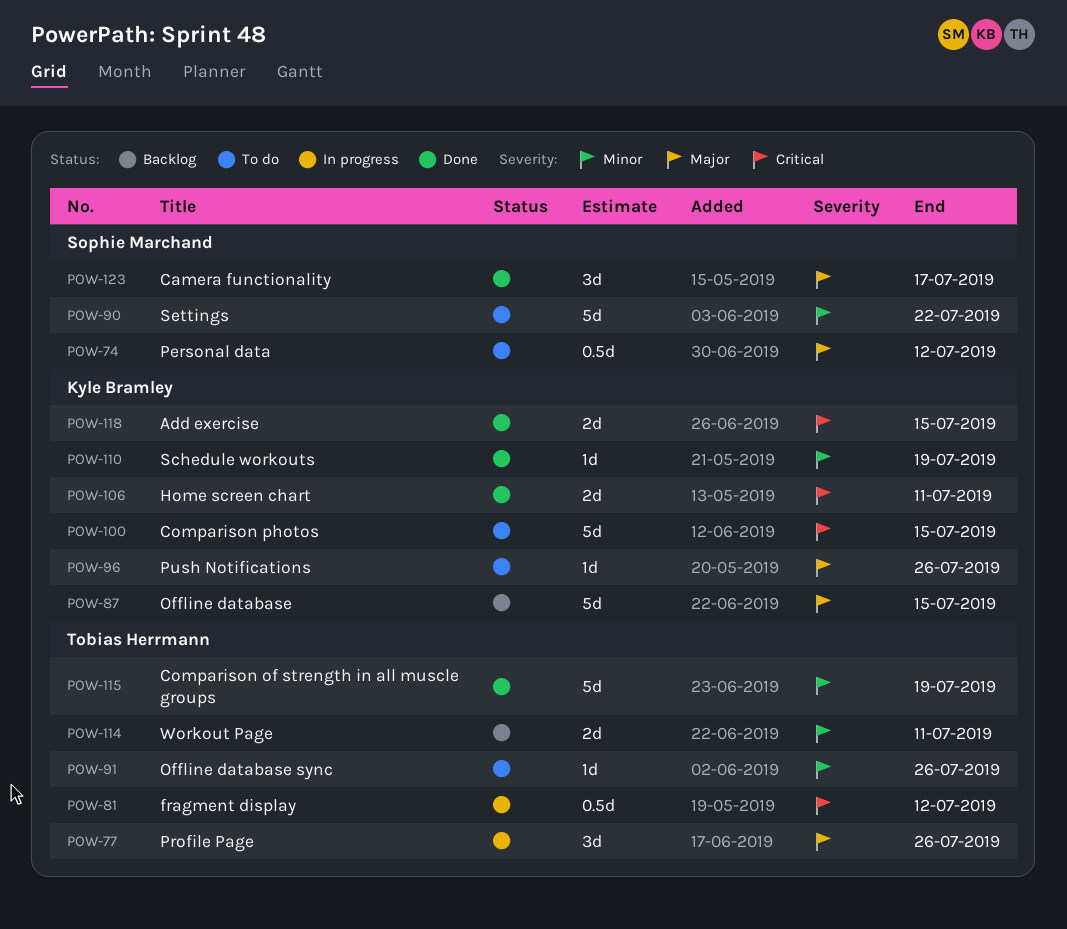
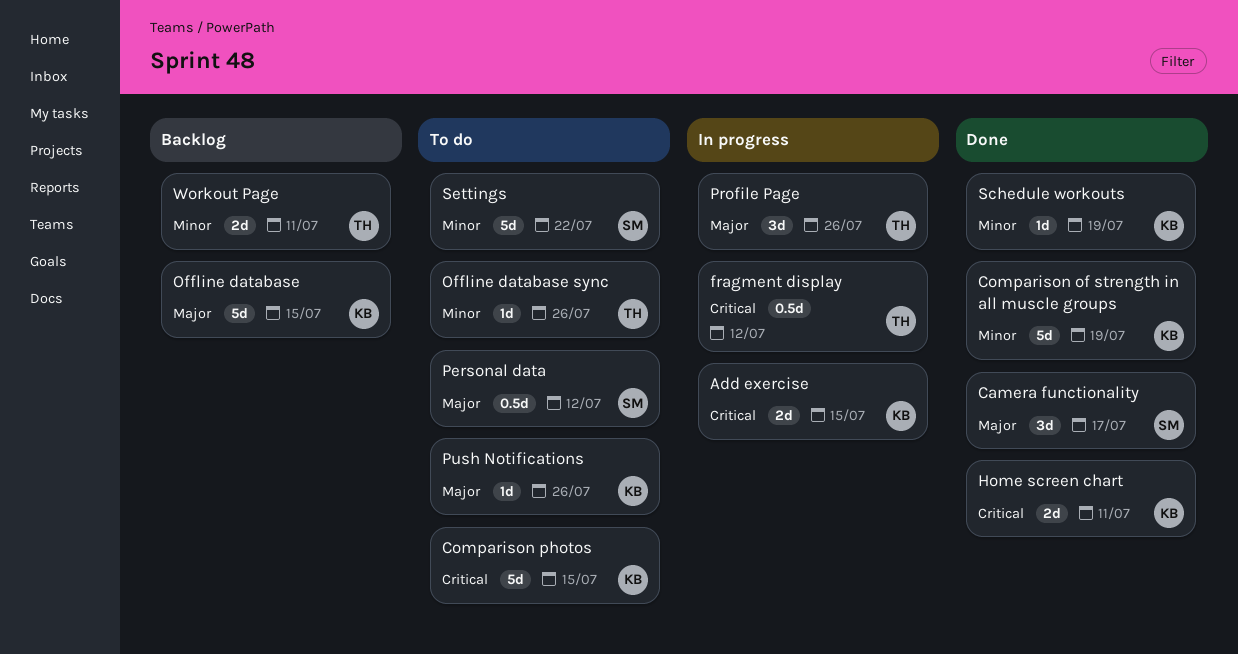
Add exercise, status: Done -> In progress
Comparison of strength in all muscle groups, owner: Tobias Herrmann -> Kyle Bramley

